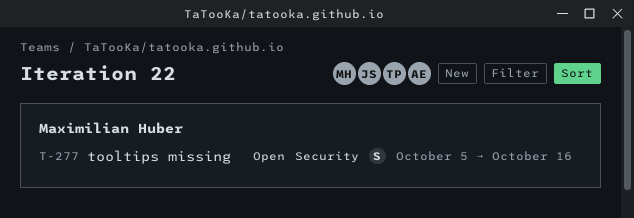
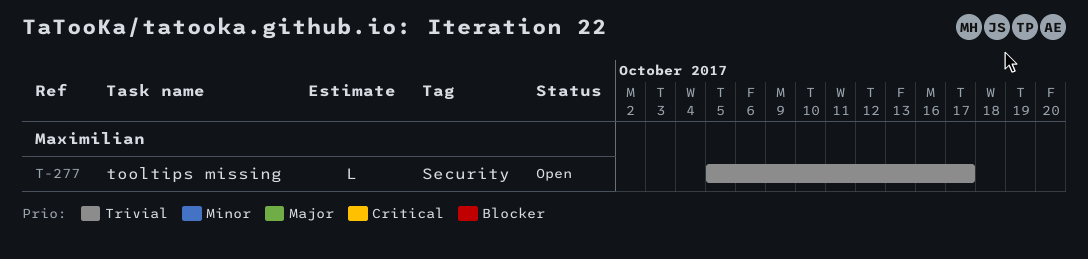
T-277, estimate: S -> L
T-277, due: Oct 16 -> Oct 17

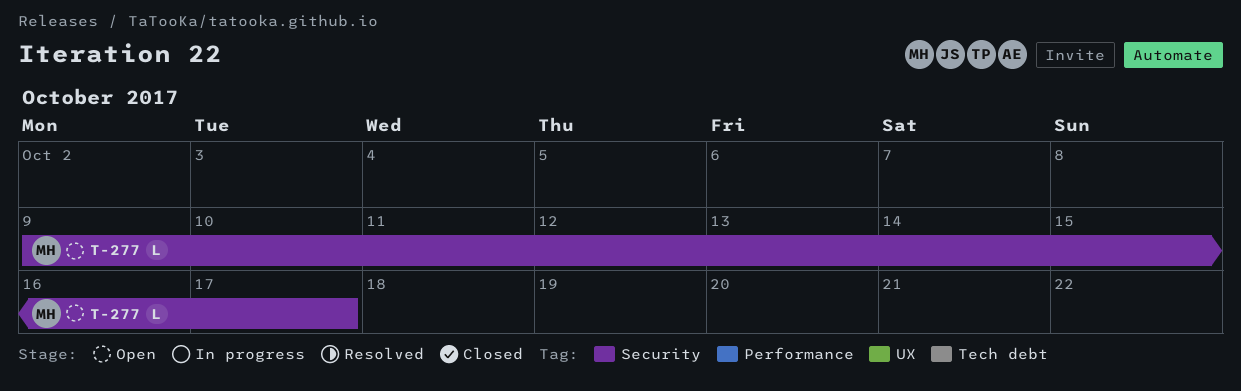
T-277, start: Oct 5 -> Oct 9

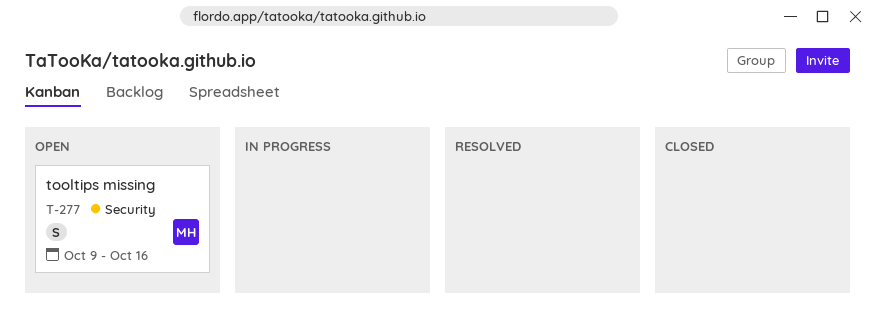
T-277, estimate: L -> S
T-277, due: Oct 17 -> Oct 16

